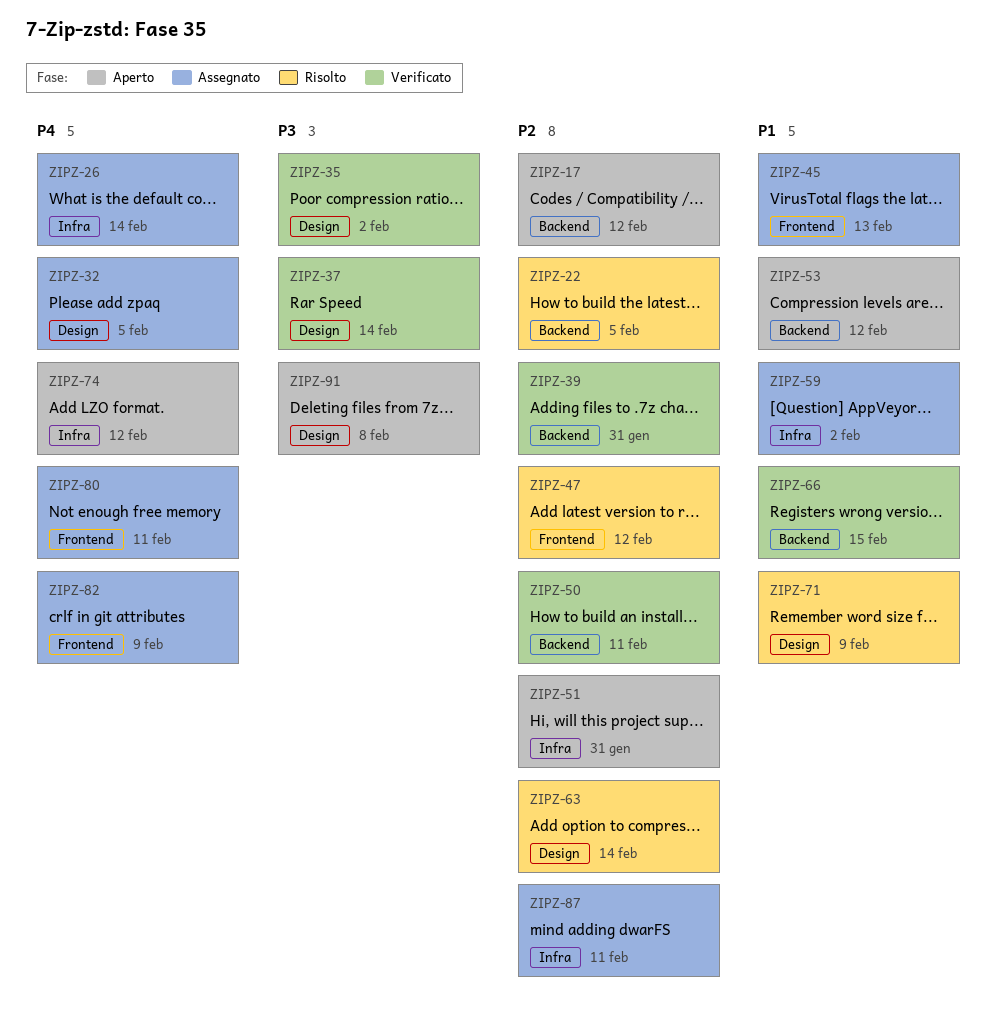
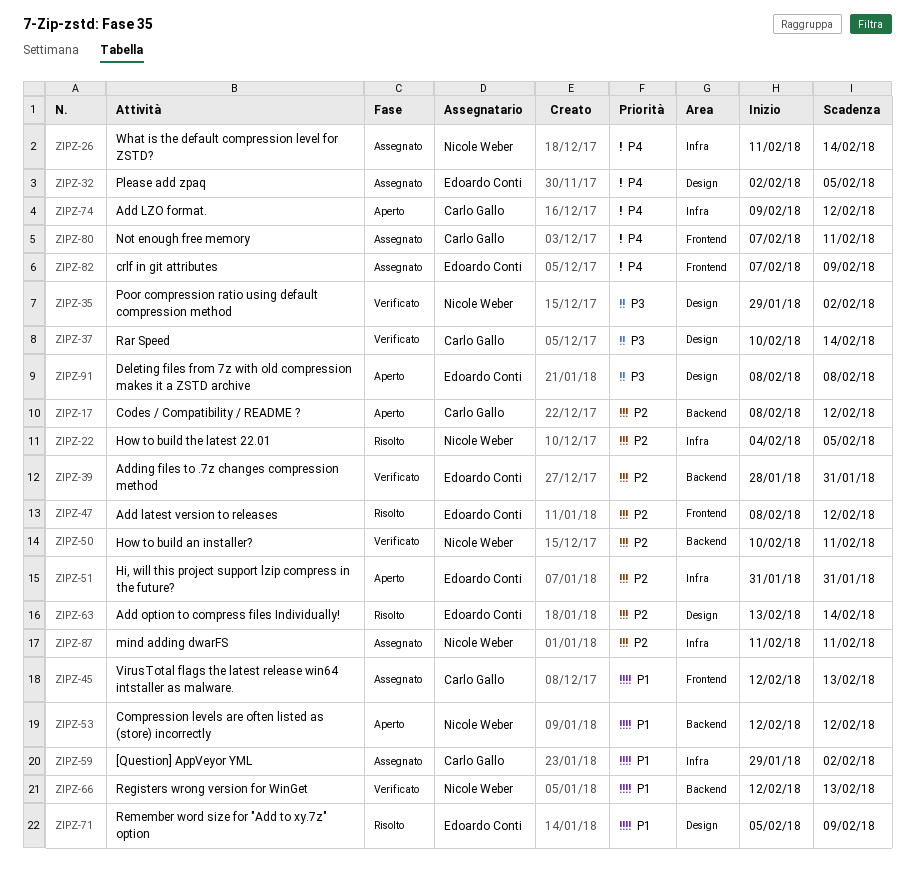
ZIPZ-22, label: Backend -> Infra
ZIPZ-66, due: Feb 15 -> Feb 13

